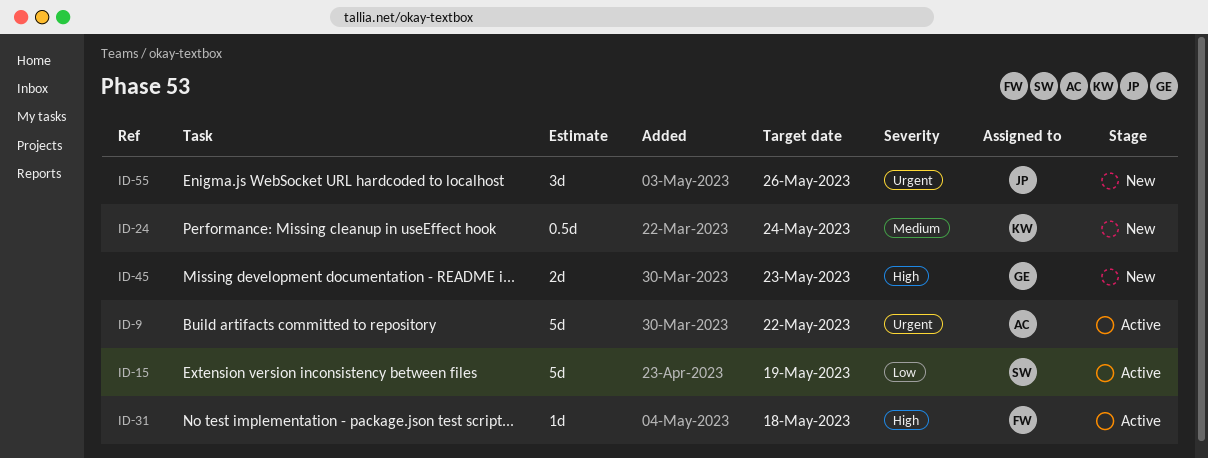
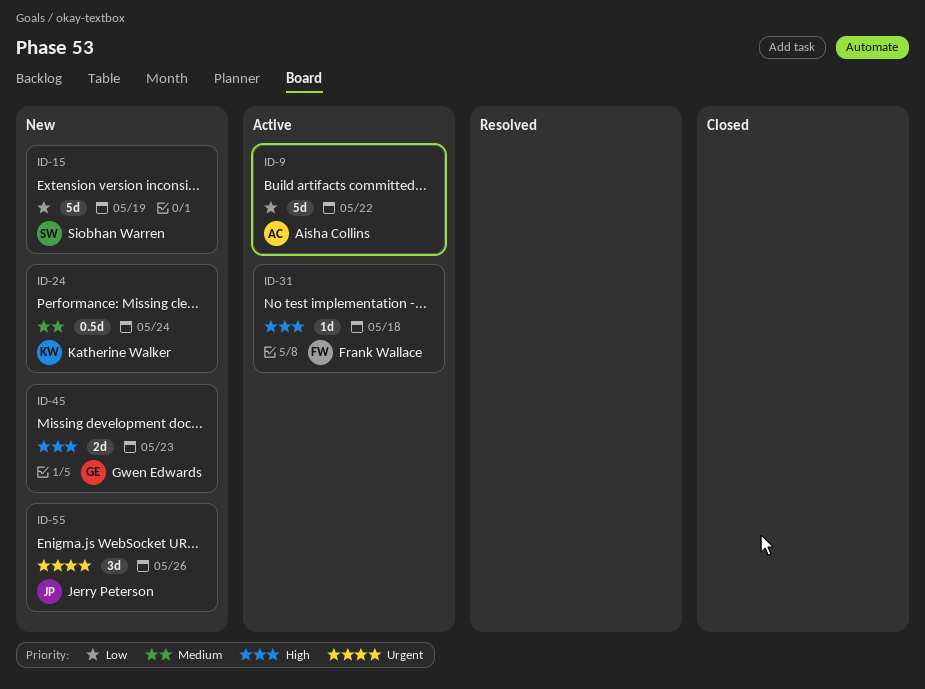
ID-9, priority: Urgent -> Low
ID-15, status: Active -> New

